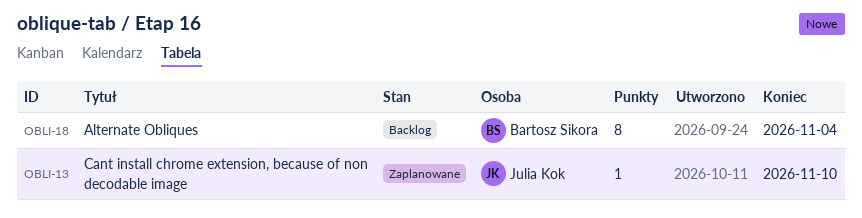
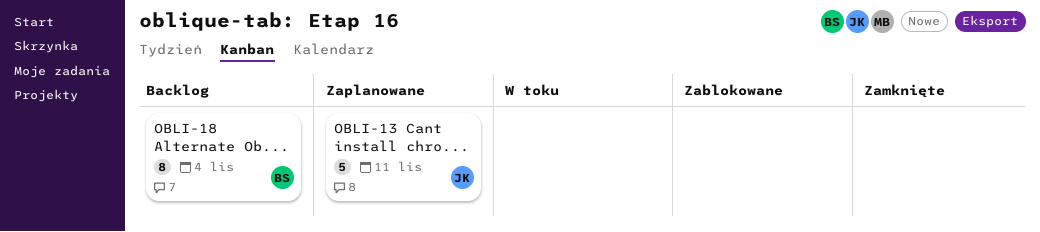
OBLI-13, estimate: 1 -> 5
OBLI-13, due: Nov 10 -> Nov 11

